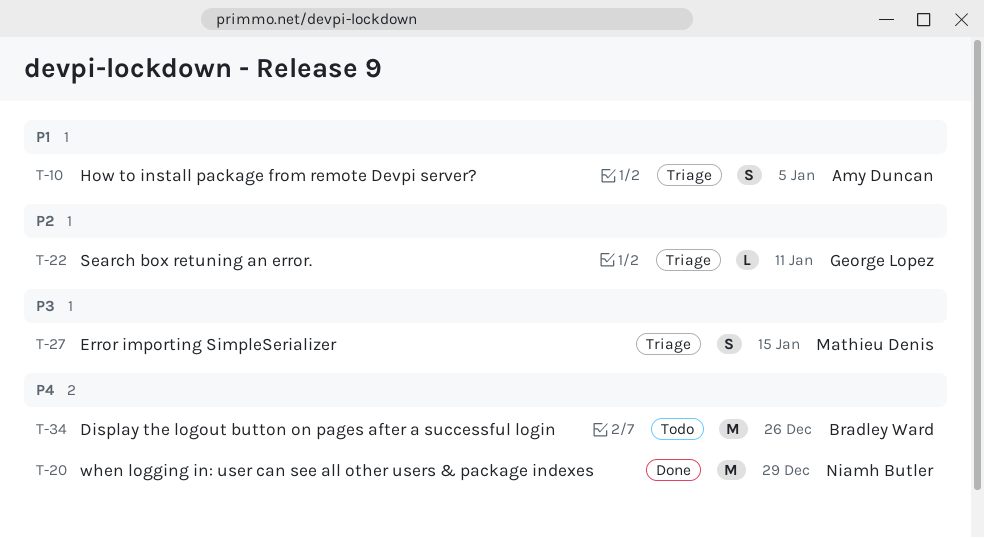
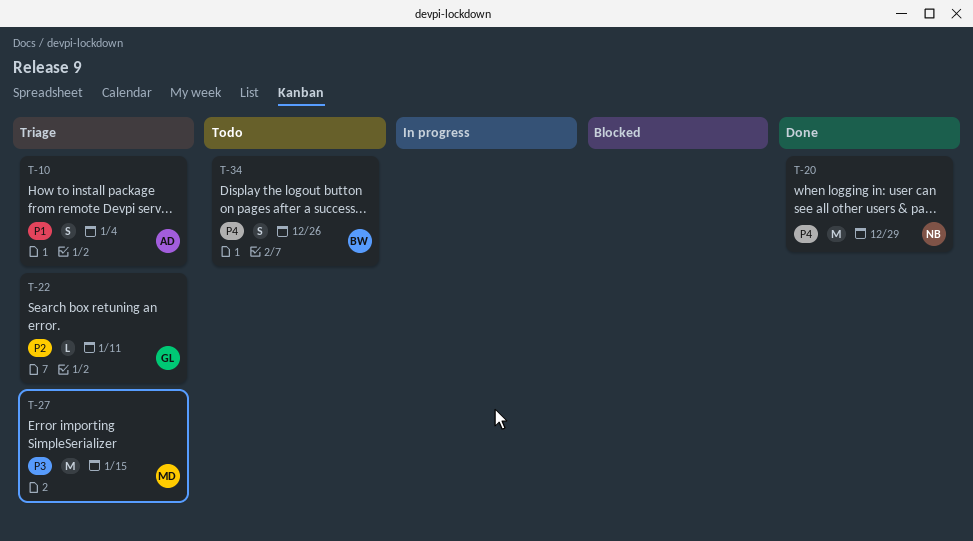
T-10, due: Jan 5 -> Jan 4
T-27, estimate: S -> M
T-34, estimate: M -> S

